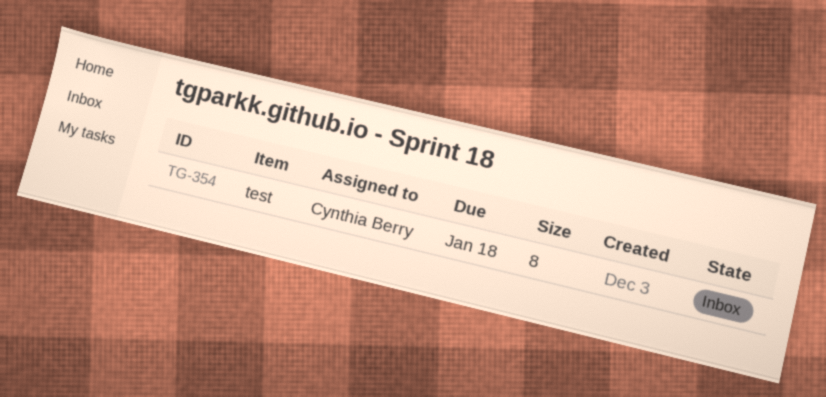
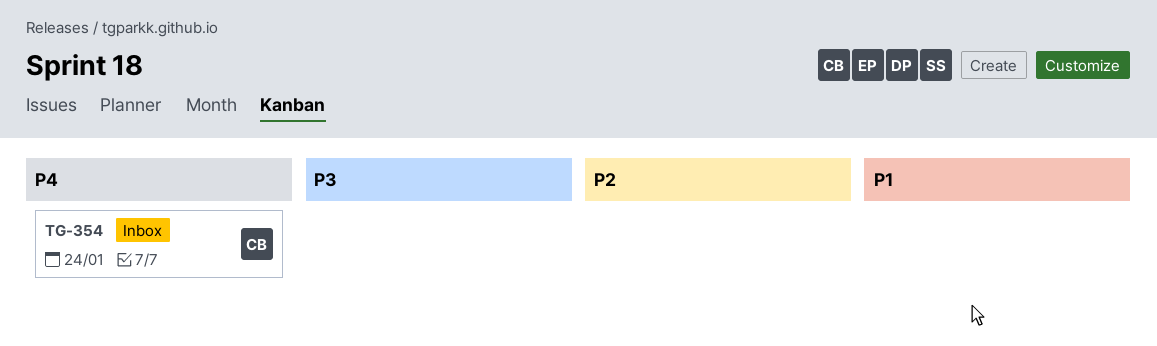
TG-354, due: Jan 18 -> Jan 24

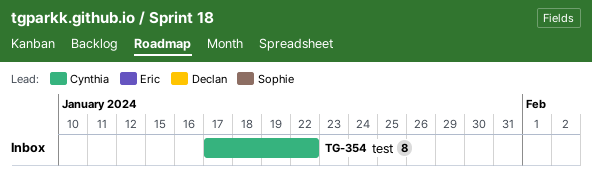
TG-354, due: Jan 24 -> Jan 22

